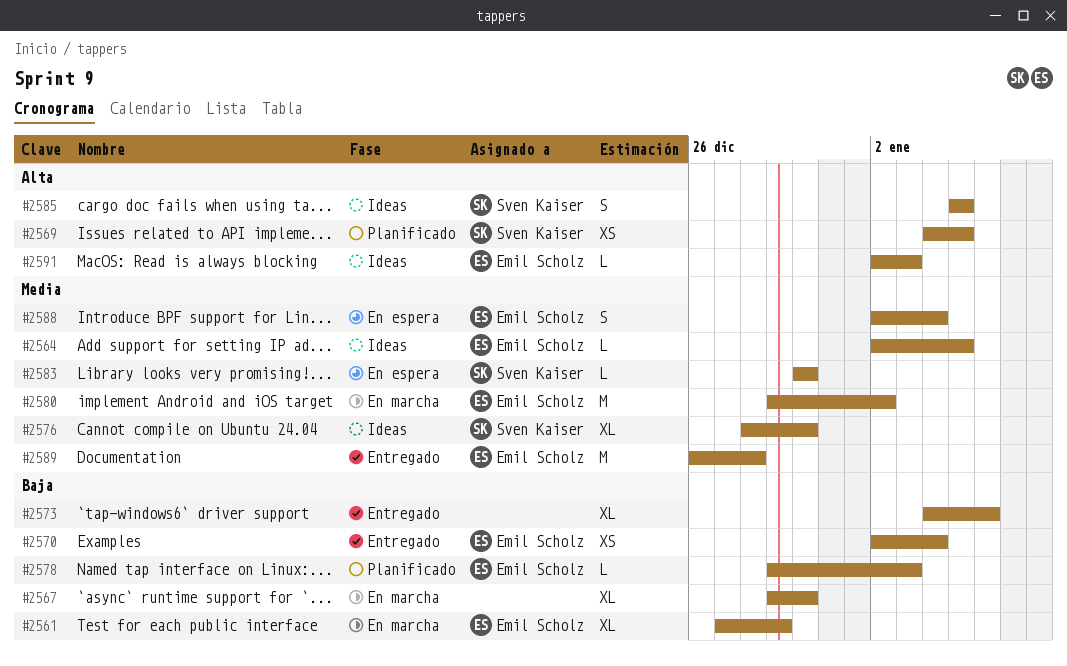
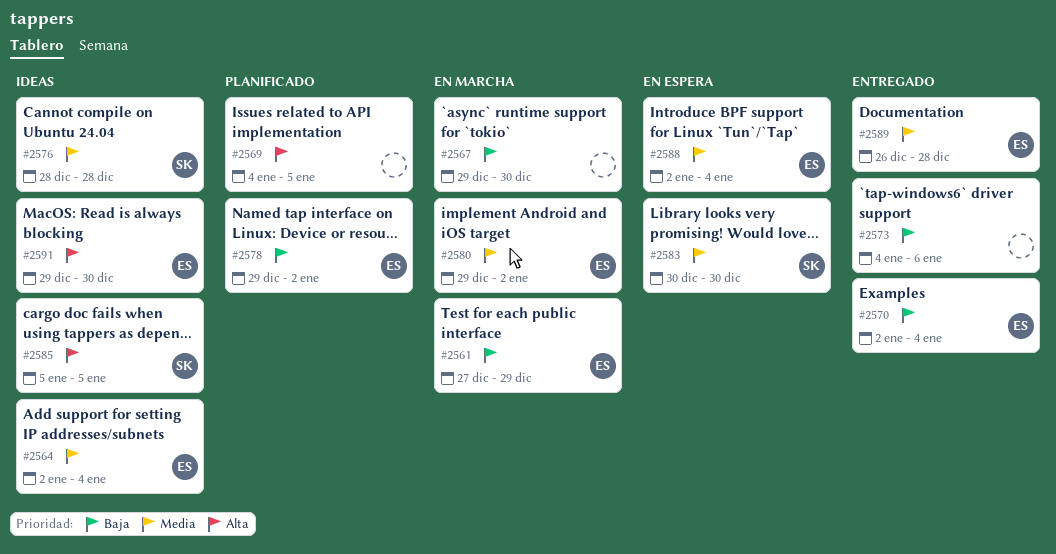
#2564, due: Jan 5 -> Jan 4
#2569, owner: Sven Kaiser -> none
#2576, due: Dec 30 -> Dec 28
#2578, due: Jan 3 -> Jan 2
#2591, start: Jan 2 -> Dec 29
#2591, due: Jan 3 -> Dec 30

